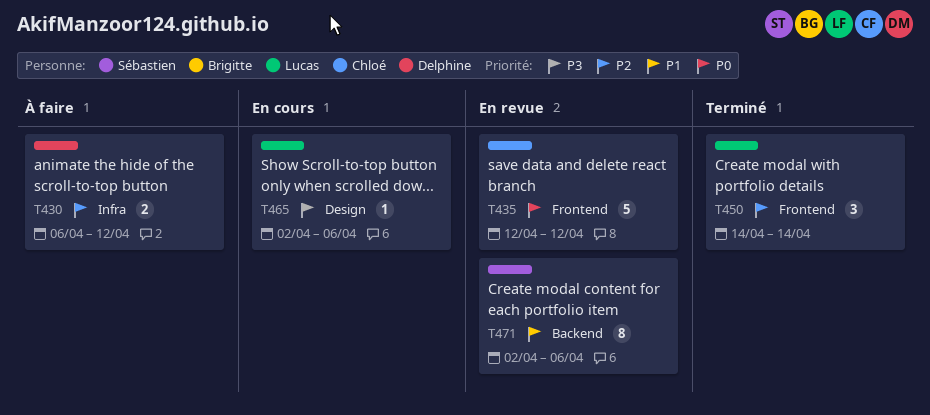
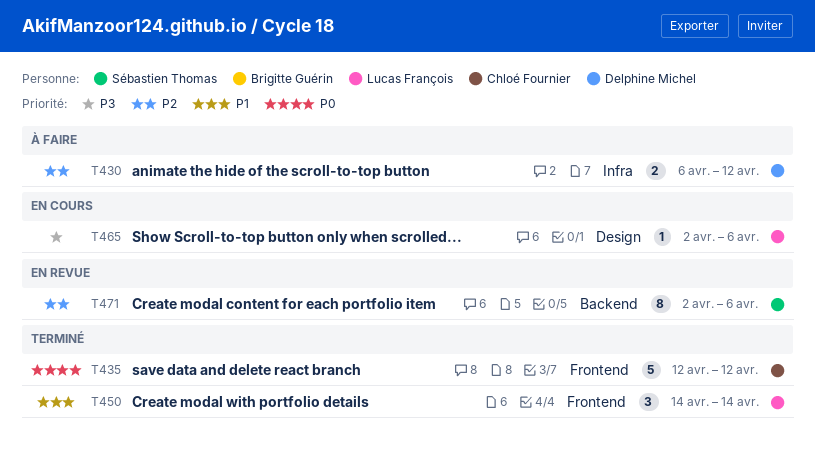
T435, status: En revue -> Terminé
T450, priority: P2 -> P1
T471, priority: P1 -> P2

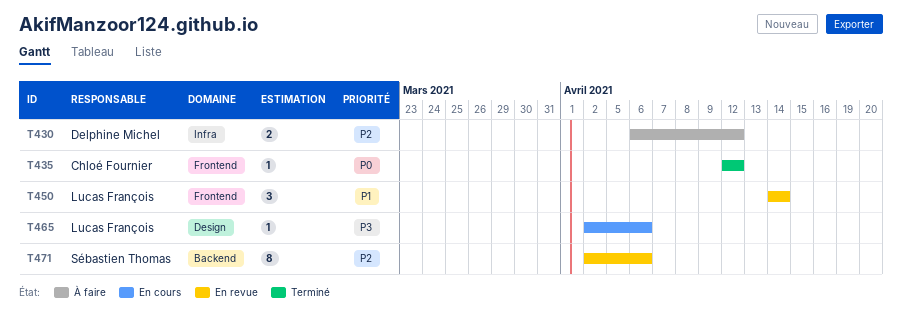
T435, estimate: 5 -> 1
T450, status: Terminé -> En revue

